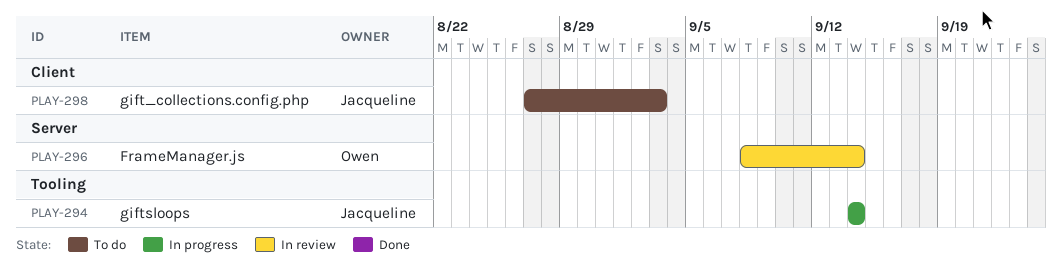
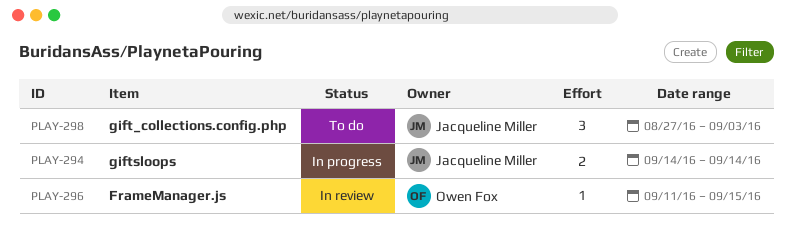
PLAY-296, start: Sep 8 -> Sep 11
PLAY-296, due: Sep 14 -> Sep 15

